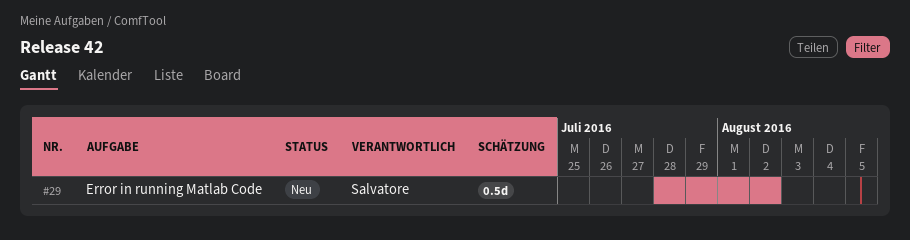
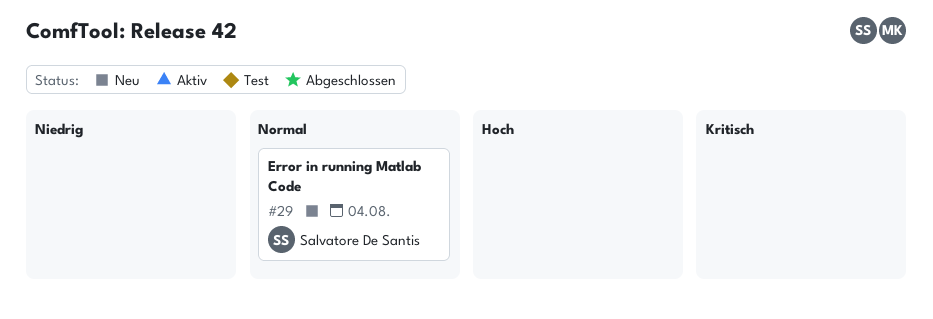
#29, due: Aug 2 -> Aug 4

